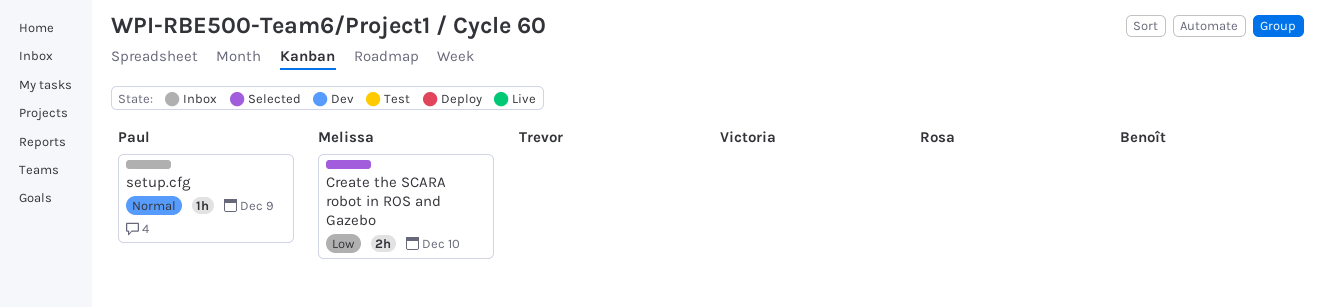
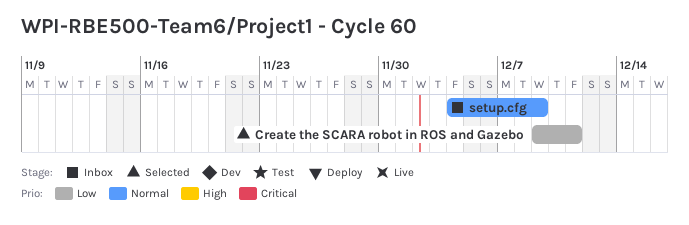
Create the SCARA robot in ROS and Gazebo, due: Dec 10 -> Dec 11

